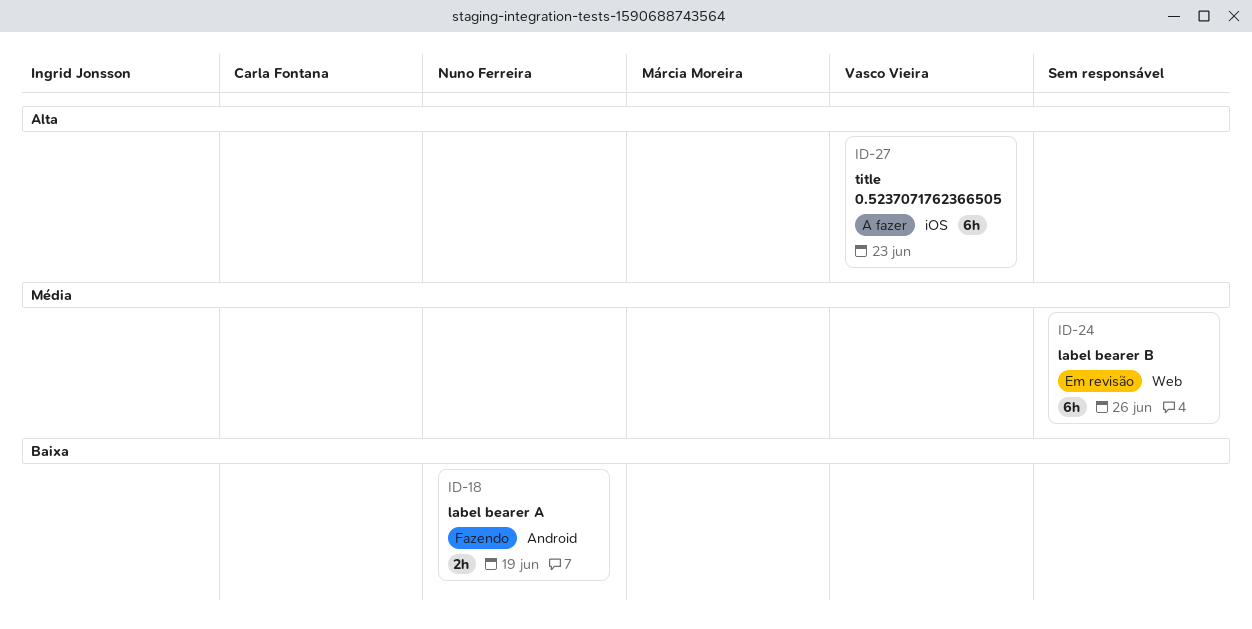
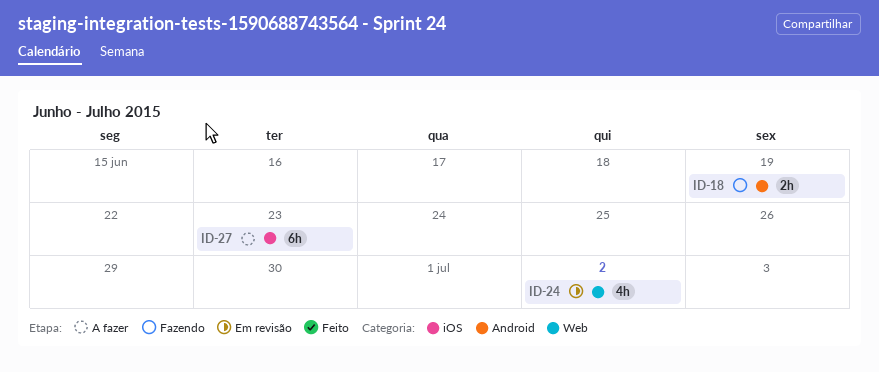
ID-24, estimate: 6h -> 4h
ID-24, due: Jun 26 -> Jul 2

